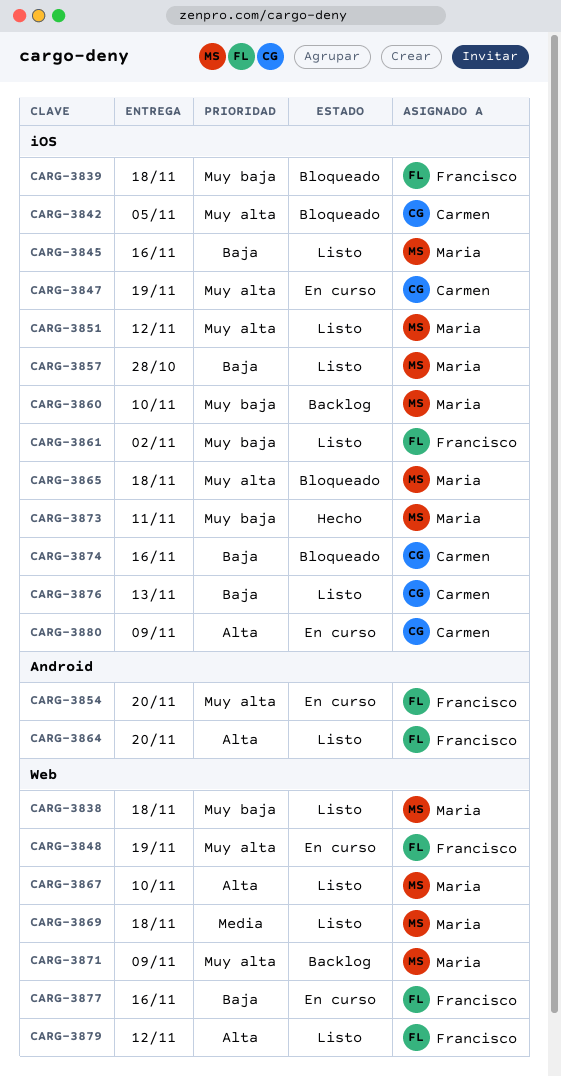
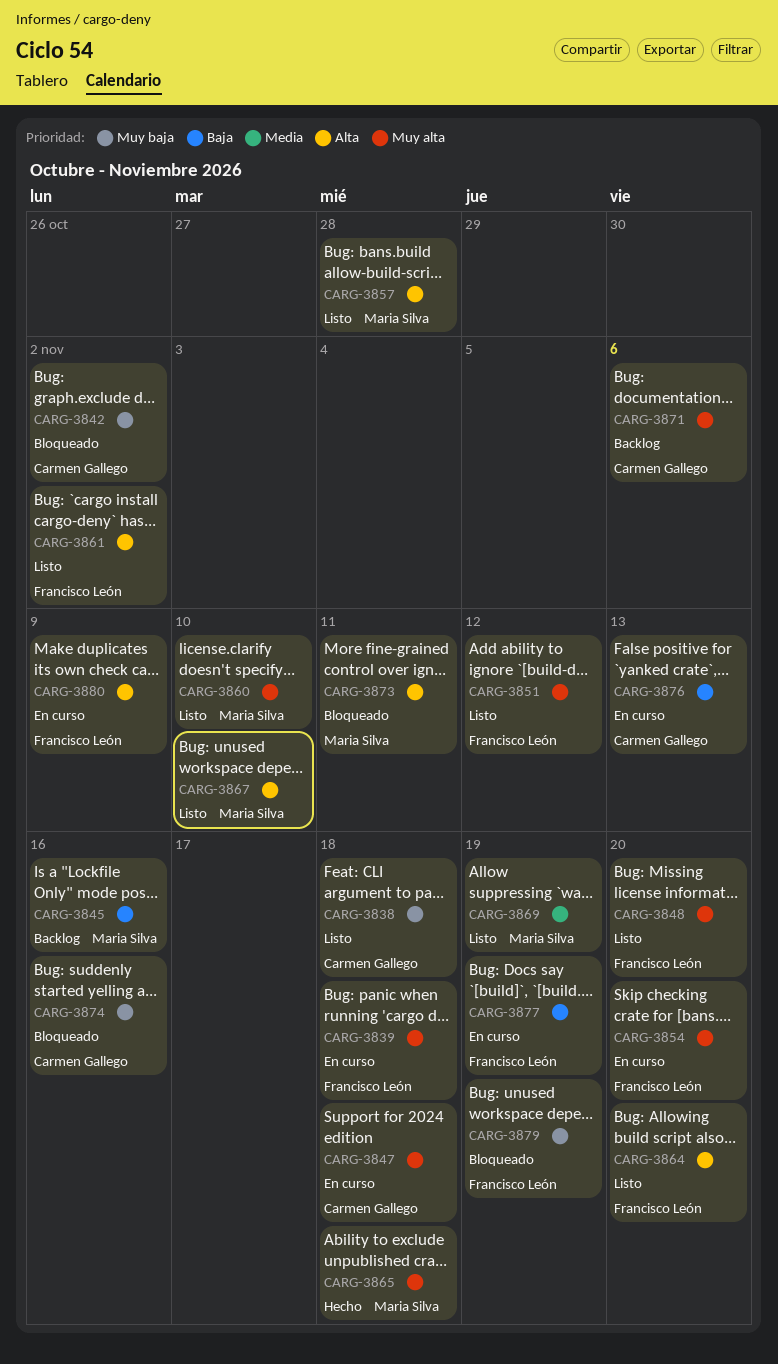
CARG-3838, owner: Maria Silva -> Carmen Gallego
CARG-3839, status: Bloqueado -> En curso
CARG-3839, priority: Muy baja -> Muy alta
CARG-3842, priority: Muy alta -> Muy baja
CARG-3842, due: Nov 5 -> Nov 2
CARG-3845, status: Listo -> Backlog
CARG-3847, due: Nov 19 -> Nov 18
CARG-3848, status: En curso -> Listo
CARG-3848, due: Nov 19 -> Nov 20
CARG-3851, owner: Maria Silva -> Francisco León
CARG-3857, priority: Baja -> Alta
CARG-3860, status: Backlog -> Listo
CARG-3860, priority: Muy baja -> Muy alta
CARG-3861, priority: Muy baja -> Alta
CARG-3865, status: Bloqueado -> Hecho
CARG-3869, due: Nov 18 -> Nov 19
CARG-3871, owner: Maria Silva -> Carmen Gallego
CARG-3871, due: Nov 9 -> Nov 6
CARG-3873, status: Hecho -> Bloqueado
CARG-3873, priority: Muy baja -> Alta
CARG-3874, priority: Baja -> Muy baja
CARG-3876, status: Listo -> En curso
CARG-3877, due: Nov 16 -> Nov 19
CARG-3879, status: Listo -> Bloqueado
CARG-3879, priority: Alta -> Muy baja
CARG-3879, due: Nov 12 -> Nov 19
CARG-3880, owner: Carmen Gallego -> Francisco León

